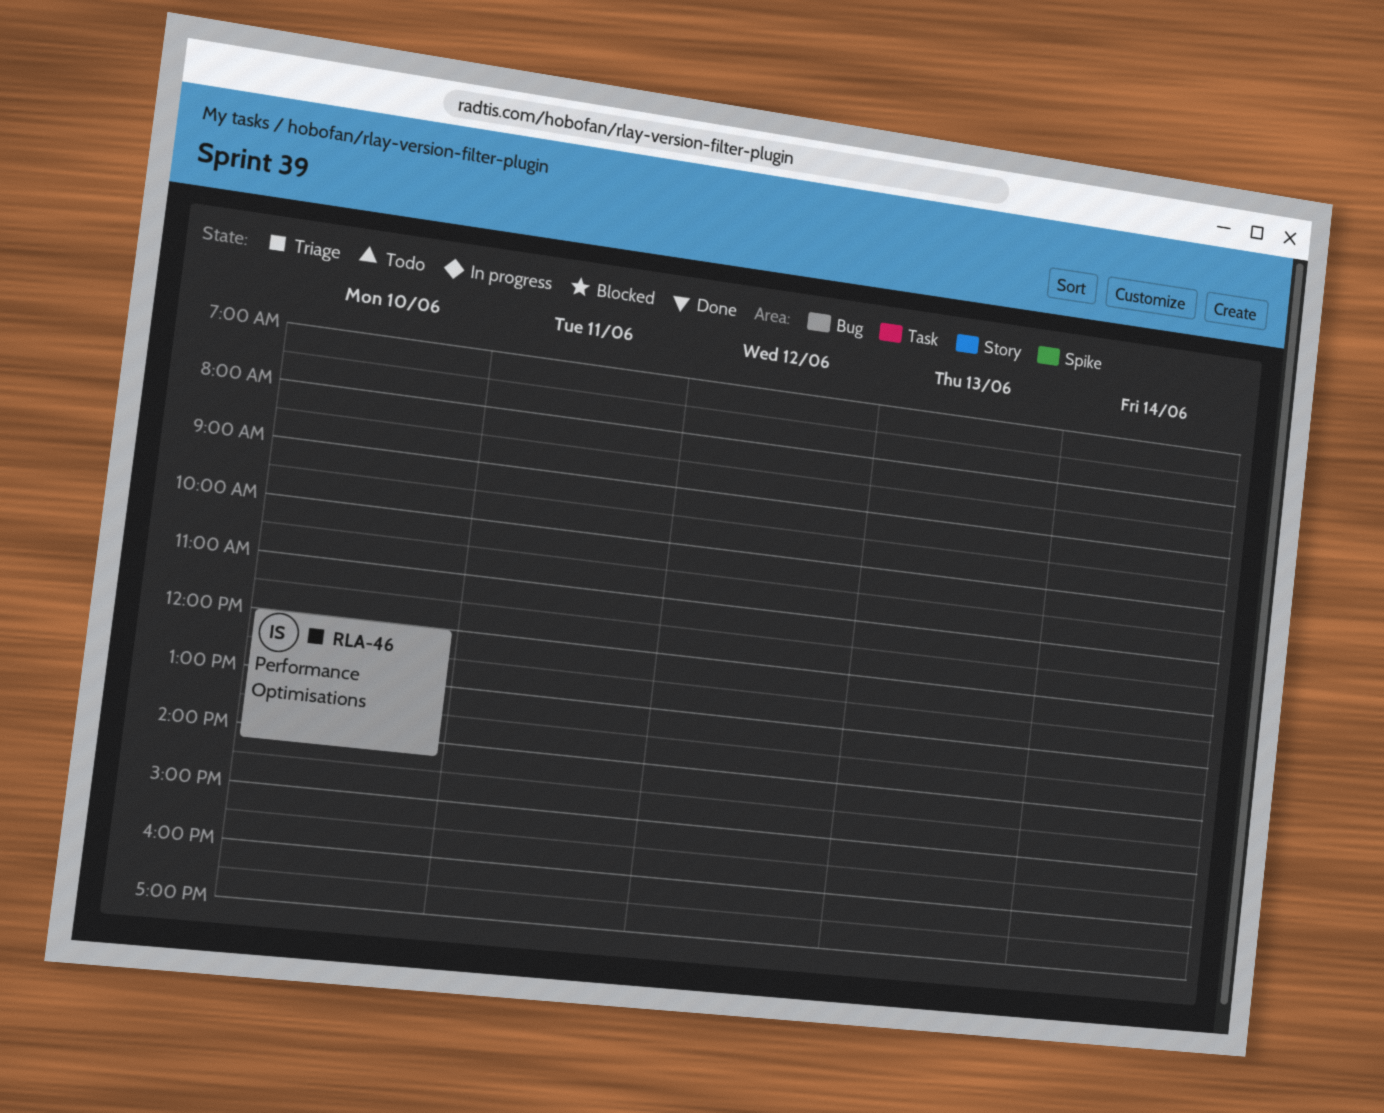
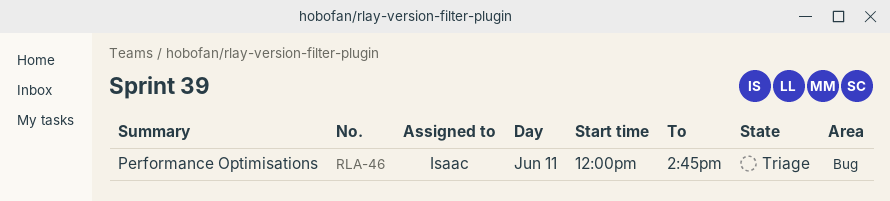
RLA-46, day: Jun 10 -> Jun 11
RLA-46, ends: 14:15 -> 14:45

